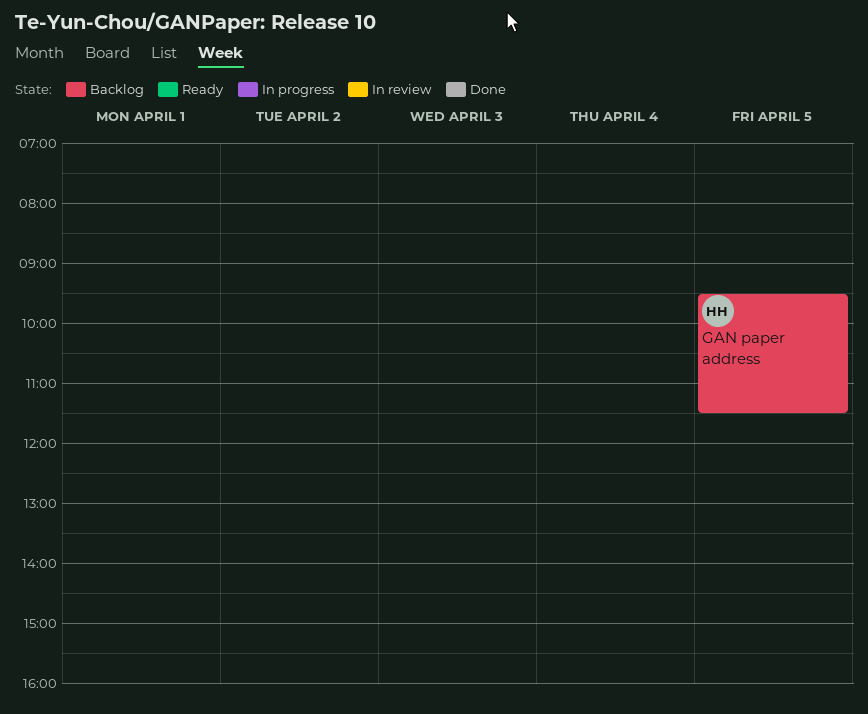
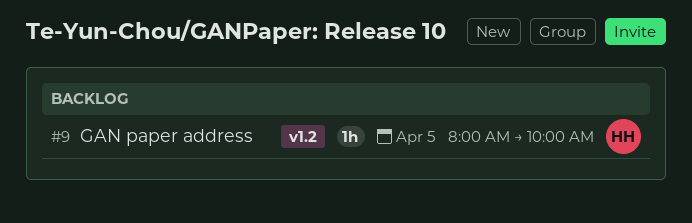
GAN paper address, begins: 09:30 -> 08:00
GAN paper address, ends: 11:30 -> 10:00

